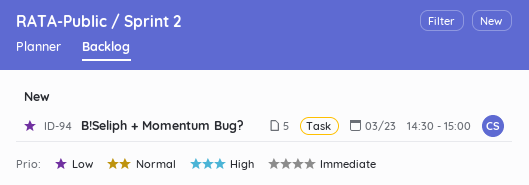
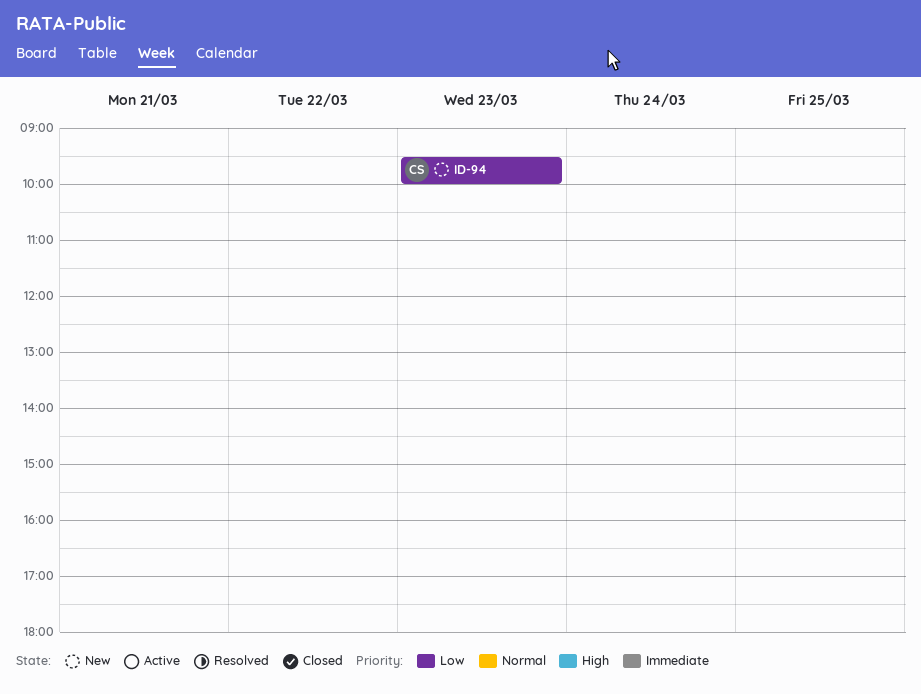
ID-94, begins: 14:30 -> 09:30
ID-94, ends: 15:00 -> 10:00

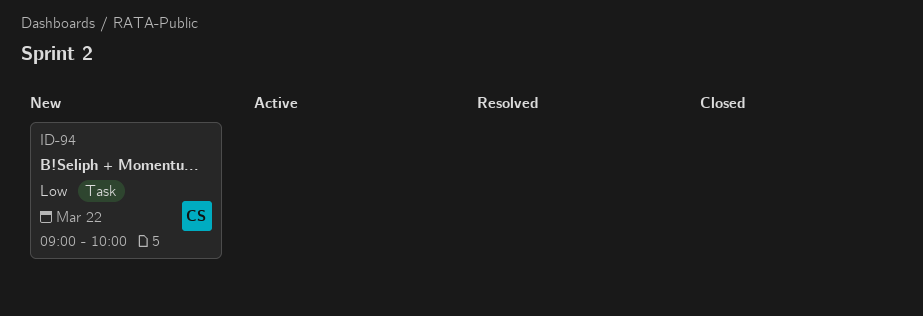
ID-94, day: Mar 23 -> Mar 22
ID-94, begins: 09:30 -> 09:00

